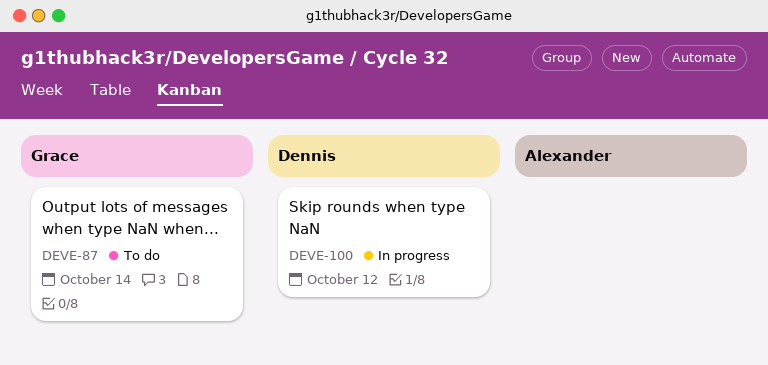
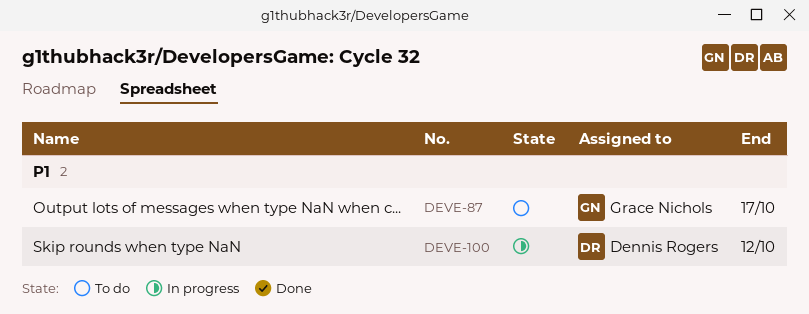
DEVE-87, due: Oct 14 -> Oct 17

